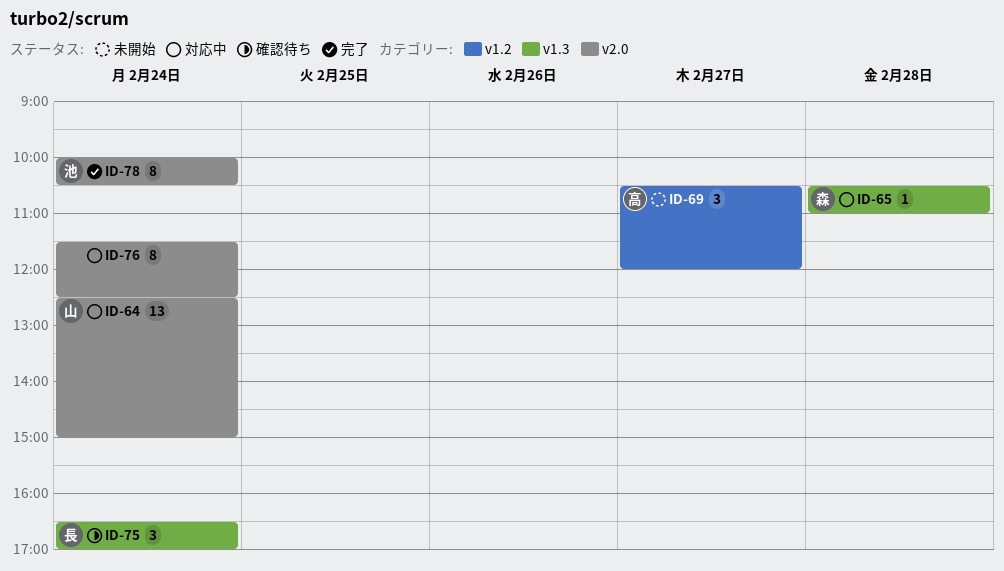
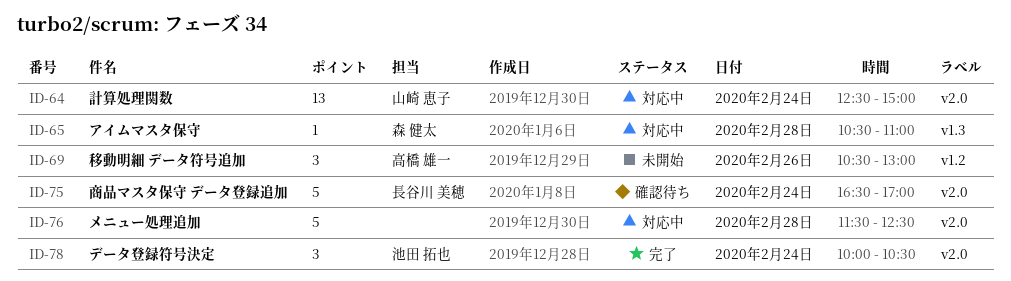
ID-69, day: Feb 27 -> Feb 26
ID-69, ends: 12:00 -> 13:00
ID-75, label: v1.3 -> v2.0
ID-75, estimate: 3 -> 5
ID-76, estimate: 8 -> 5
ID-76, day: Feb 24 -> Feb 28
ID-78, estimate: 8 -> 3

